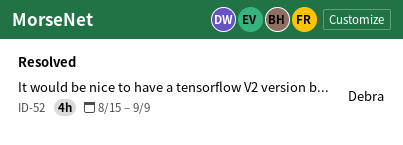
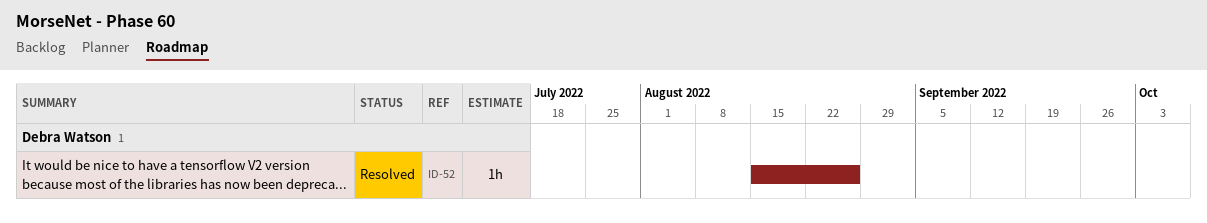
ID-52, estimate: 4h -> 1h
ID-52, due: Sep 9 -> Aug 26

